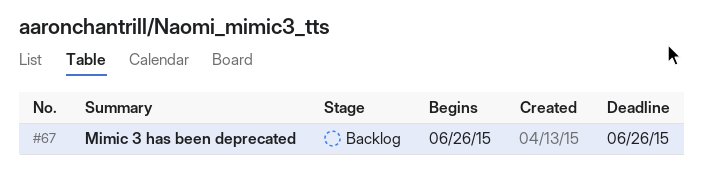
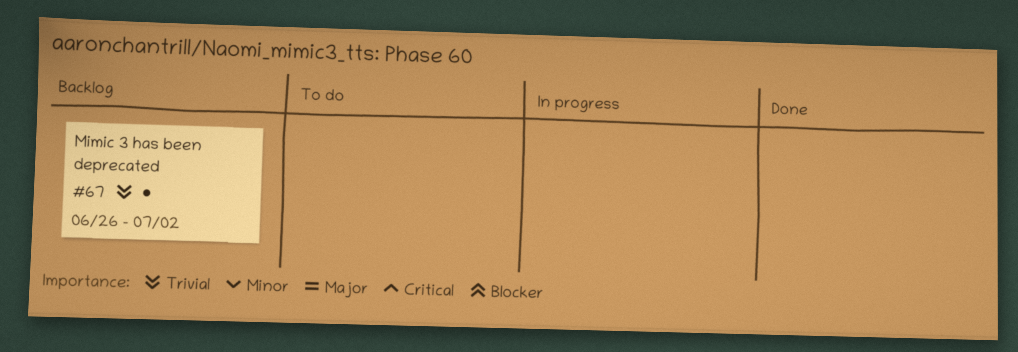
#67, due: Jun 26 -> Jul 2

